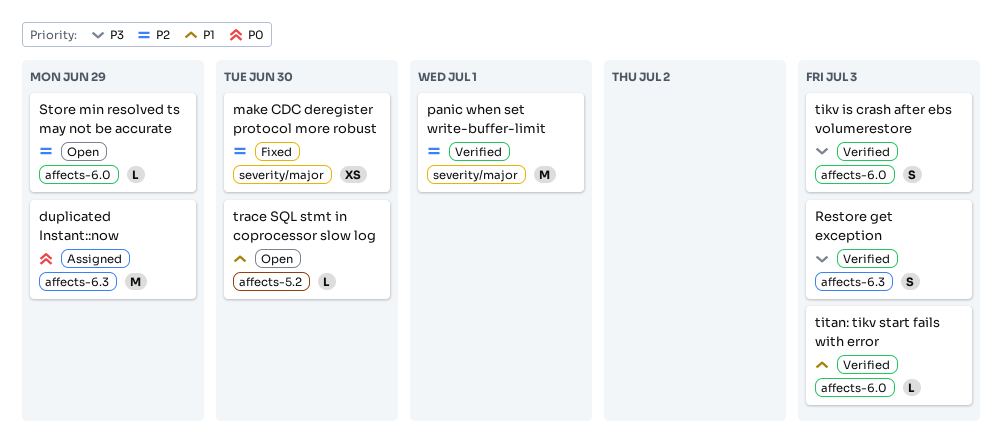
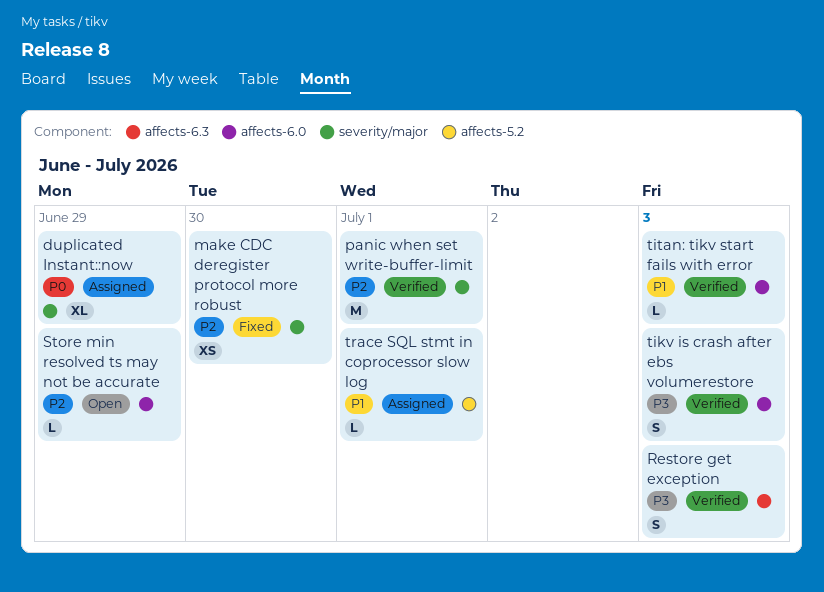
duplicated Instant::now, label: affects-6.3 -> severity/major
duplicated Instant::now, estimate: M -> XL
trace SQL stmt in coprocessor slow log, status: Open -> Assigned
trace SQL stmt in coprocessor slow log, due: Jun 30 -> Jul 1

